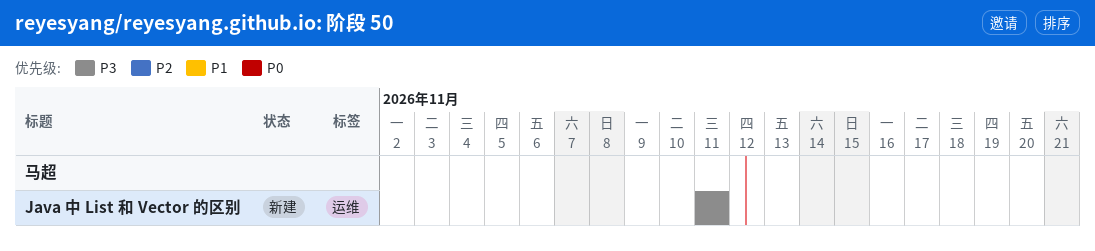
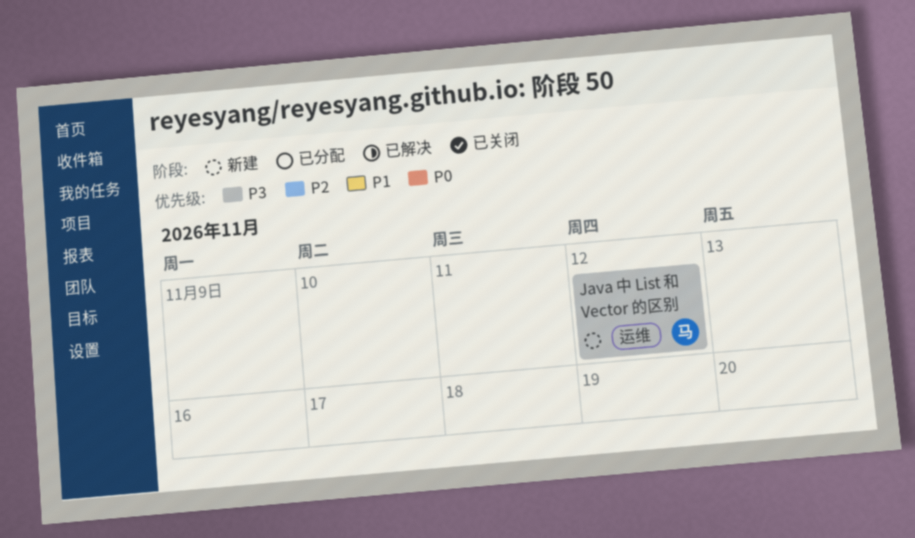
Java 中 List 和 Vector 的区别, due: Nov 11 -> Nov 12

